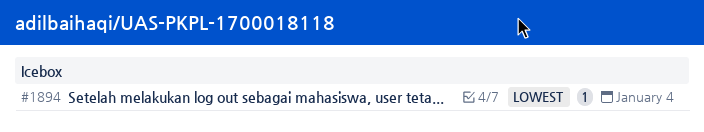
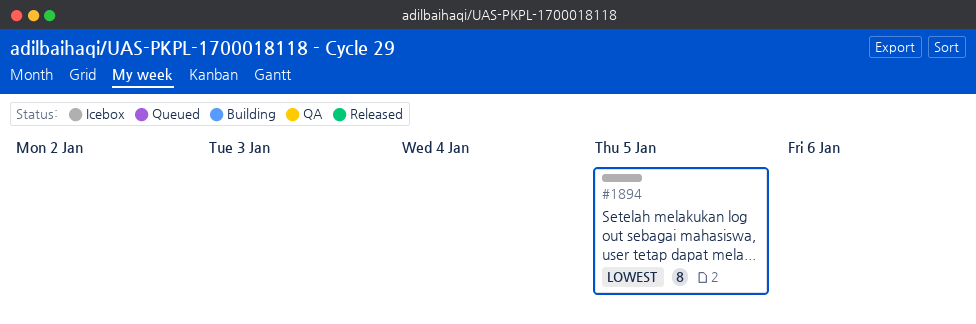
#1894, estimate: 1 -> 8
#1894, due: Jan 4 -> Jan 5

